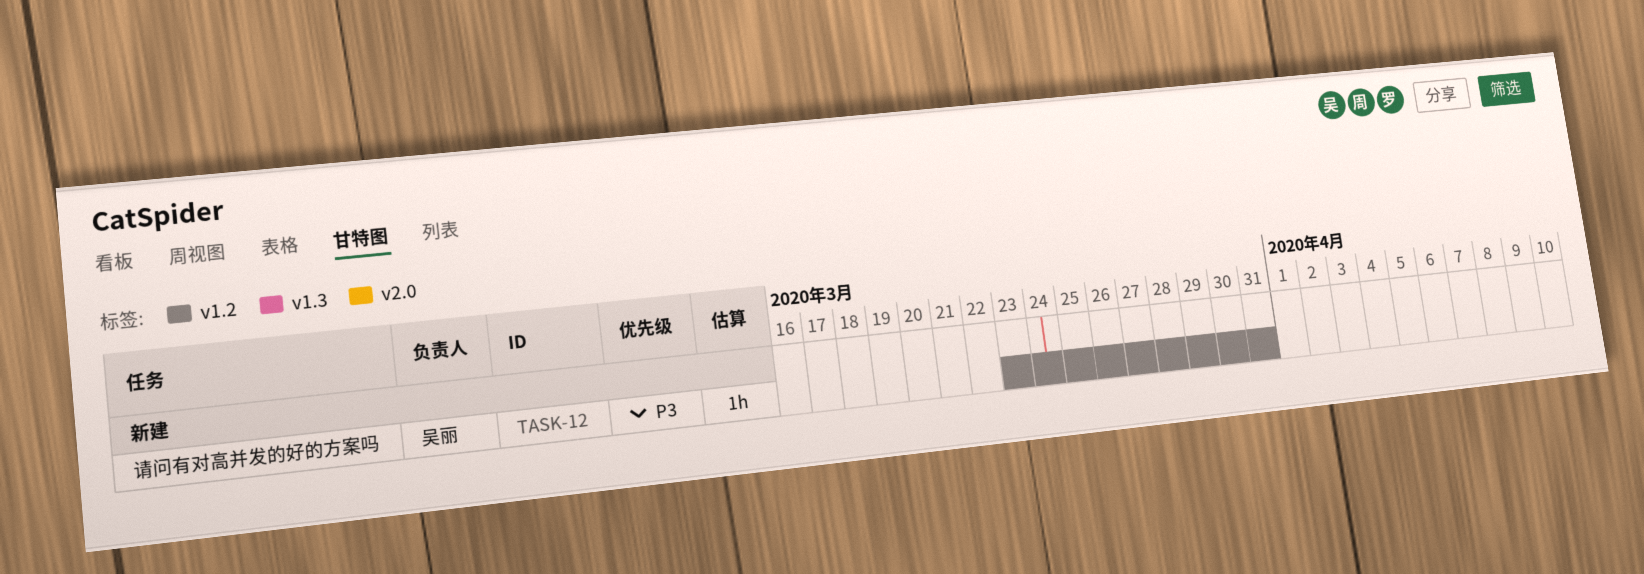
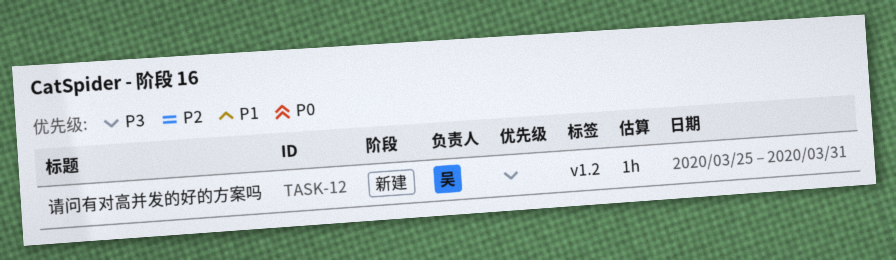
TASK-12, start: Mar 23 -> Mar 25

